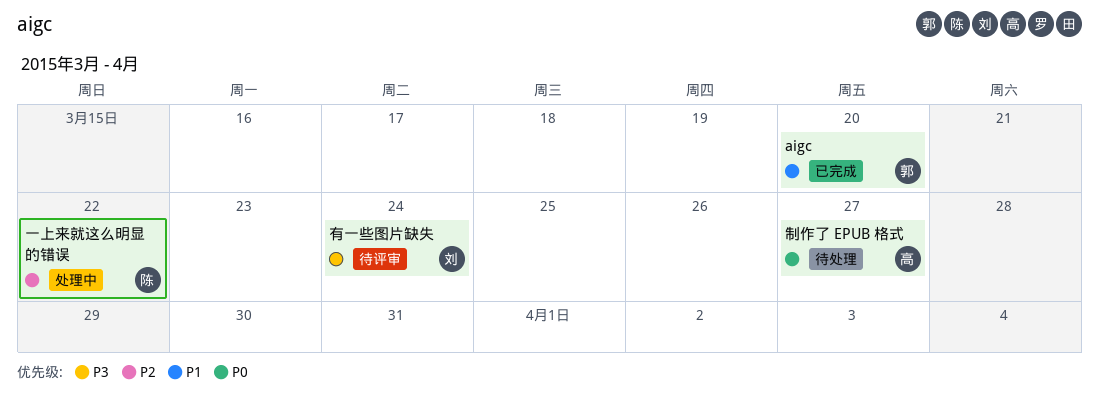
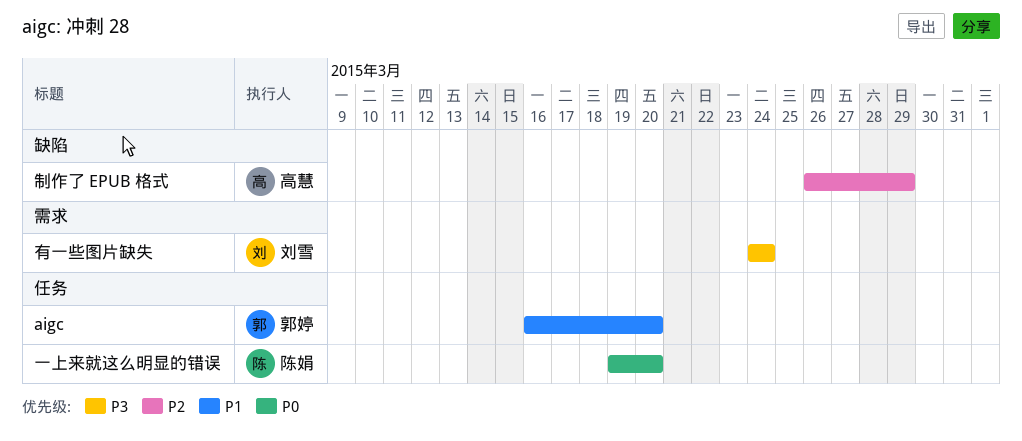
一上来就这么明显的错误, priority: P2 -> P0
一上来就这么明显的错误, due: Mar 22 -> Mar 20
制作了 EPUB 格式, priority: P0 -> P2
制作了 EPUB 格式, due: Mar 27 -> Mar 29

